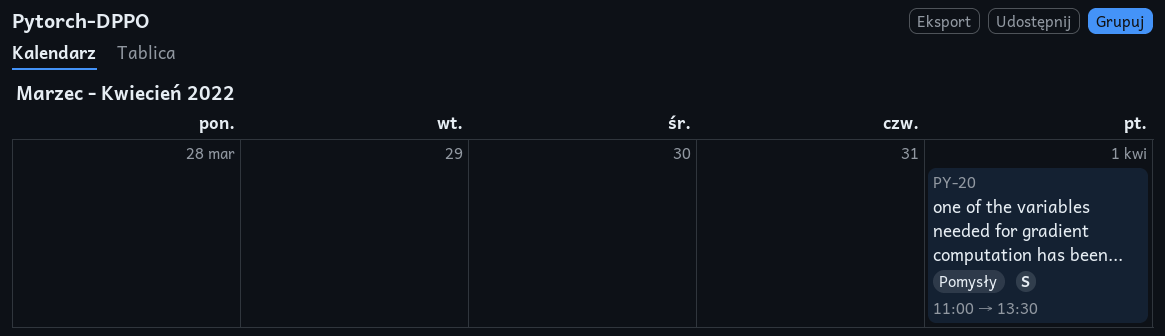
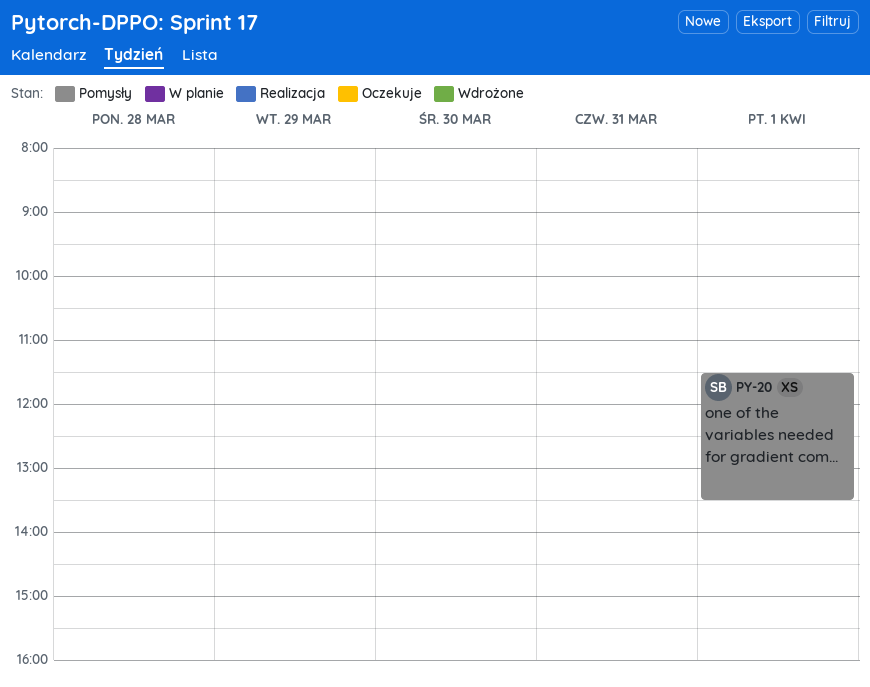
PY-20, estimate: S -> XS
PY-20, begins: 11:00 -> 11:30

